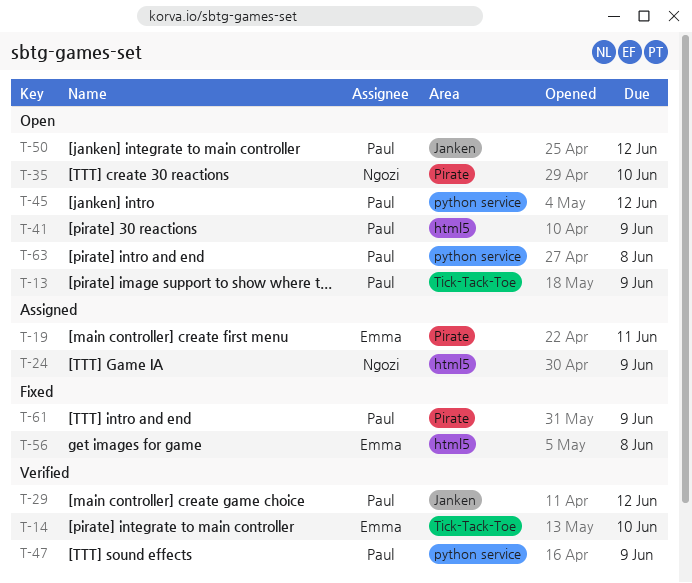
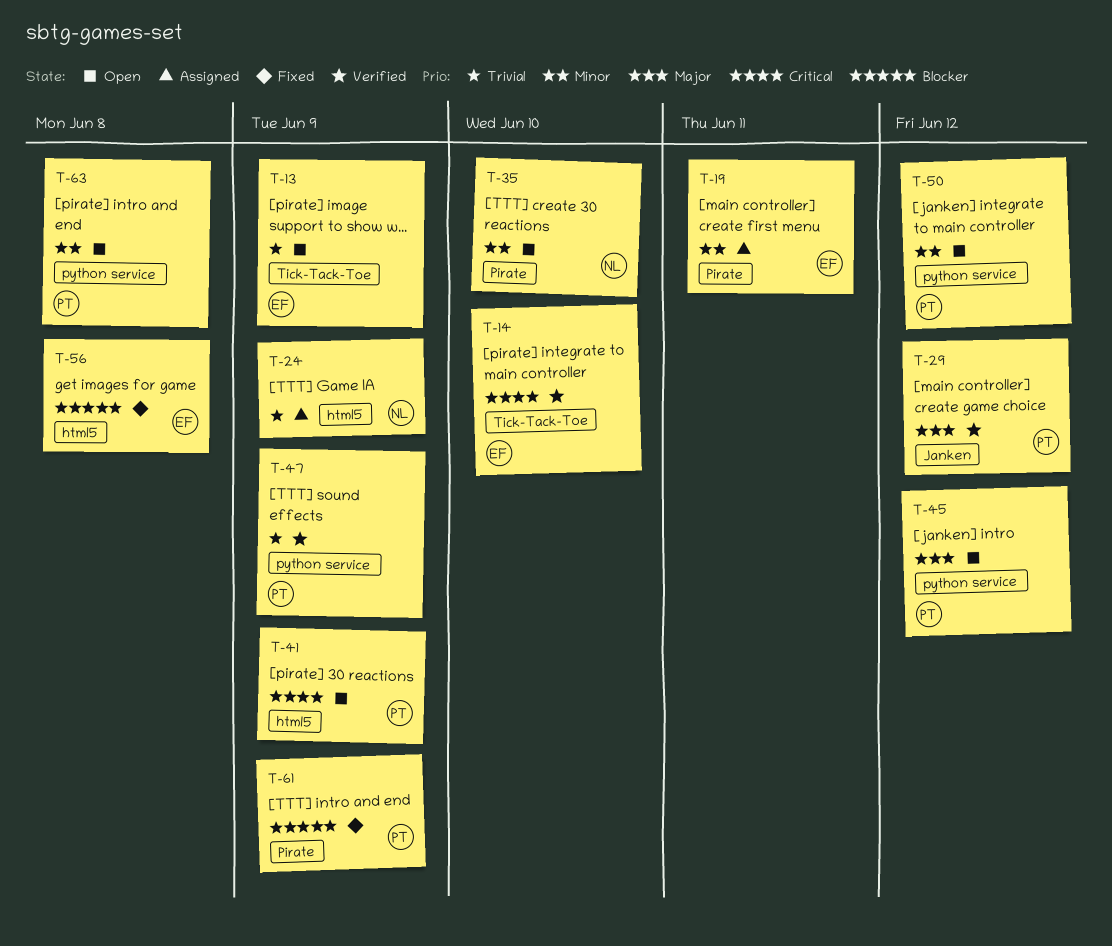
T-13, owner: Paul -> Emma
T-50, label: Janken -> python service

